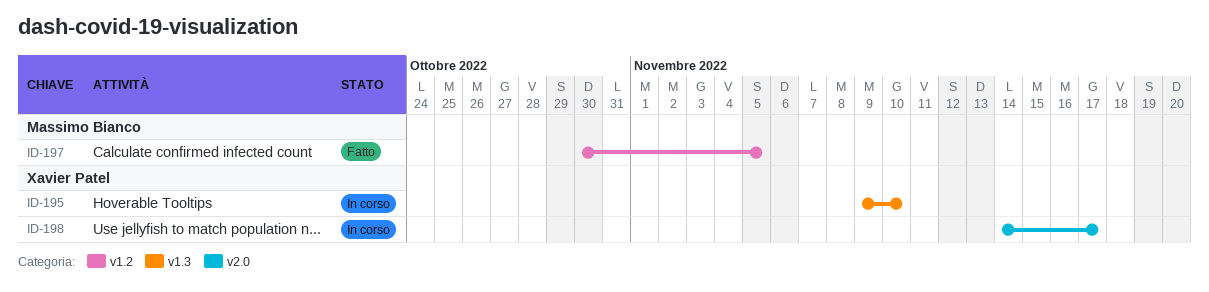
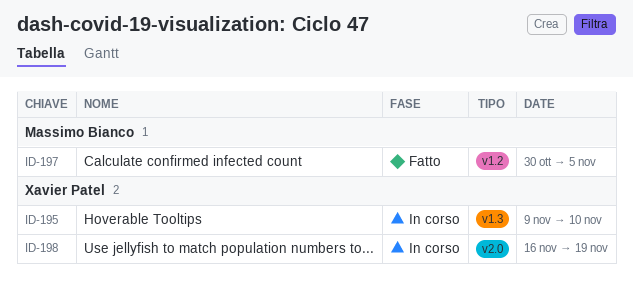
ID-198, start: Nov 14 -> Nov 16
ID-198, due: Nov 17 -> Nov 19

